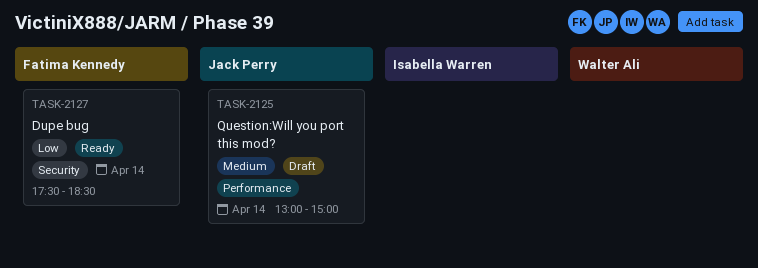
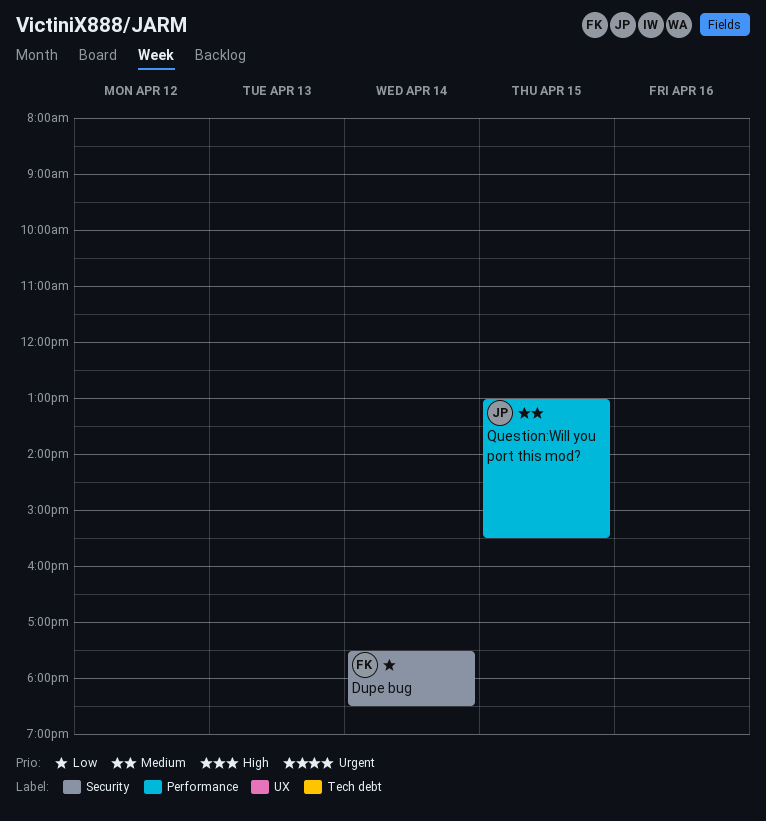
Question:Will you port this mod?, day: Apr 14 -> Apr 15
Question:Will you port this mod?, ends: 15:00 -> 15:30

